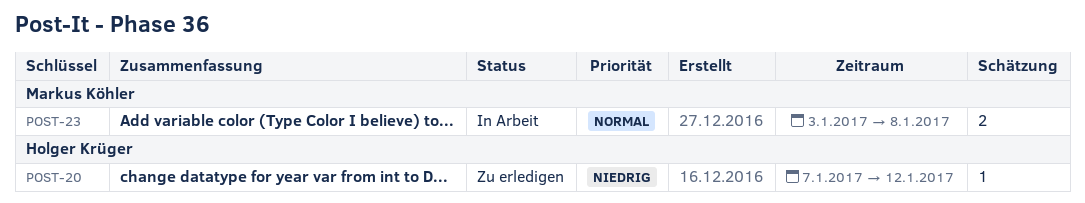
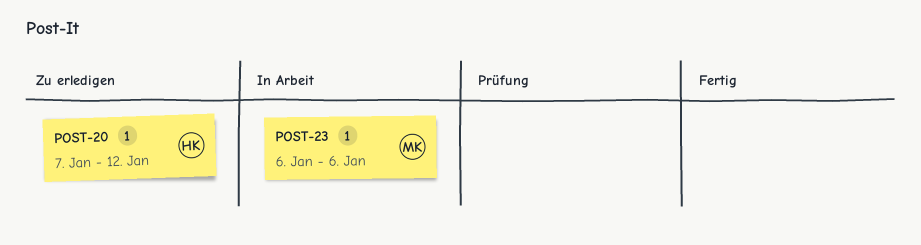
POST-23, estimate: 2 -> 1
POST-23, start: Jan 3 -> Jan 6
POST-23, due: Jan 8 -> Jan 6

